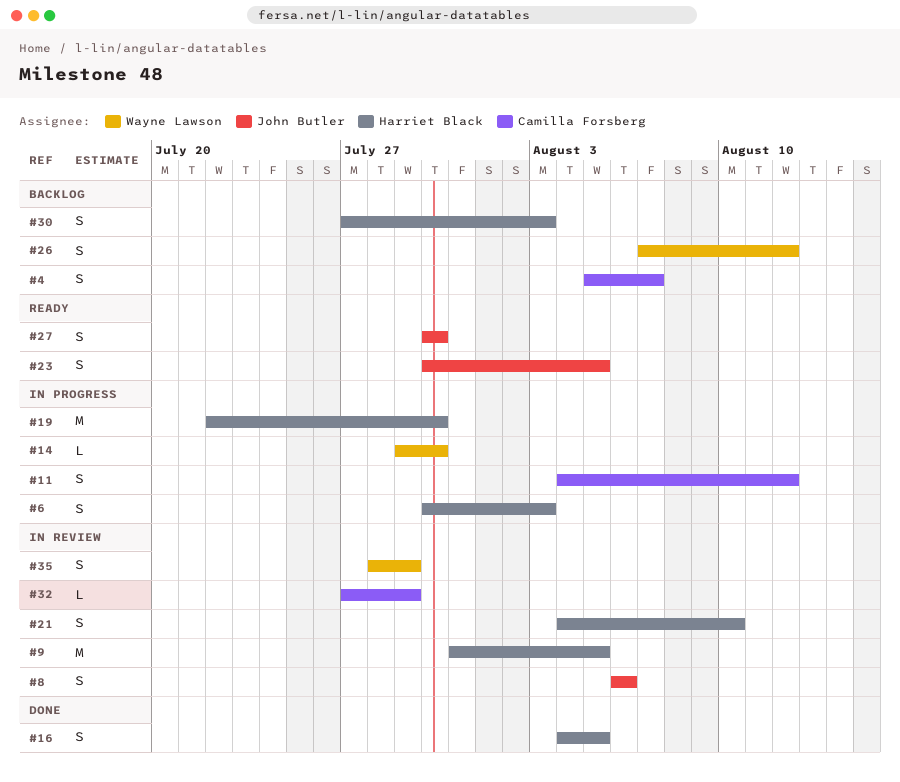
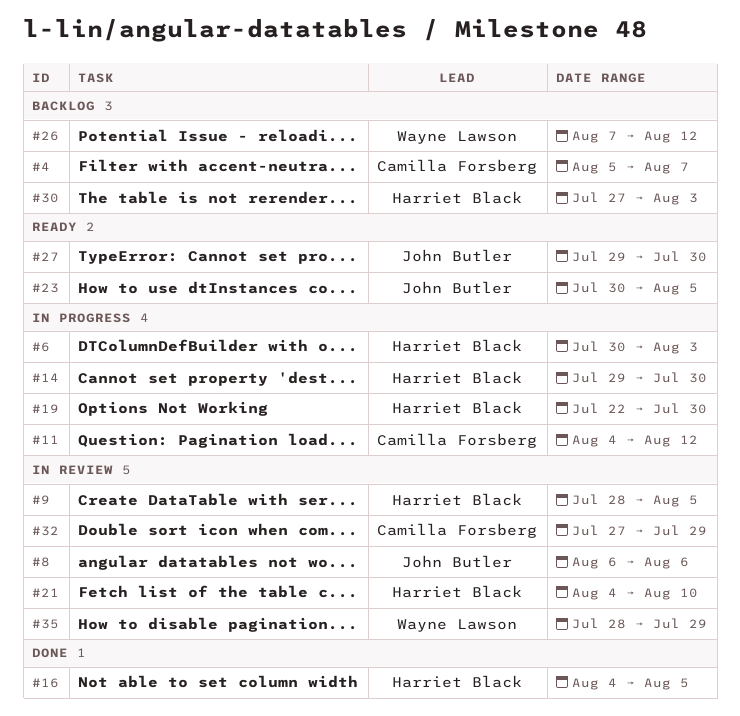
#9, start: Jul 31 -> Jul 28
#14, owner: Wayne Lawson -> Harriet Black
#27, start: Jul 30 -> Jul 29

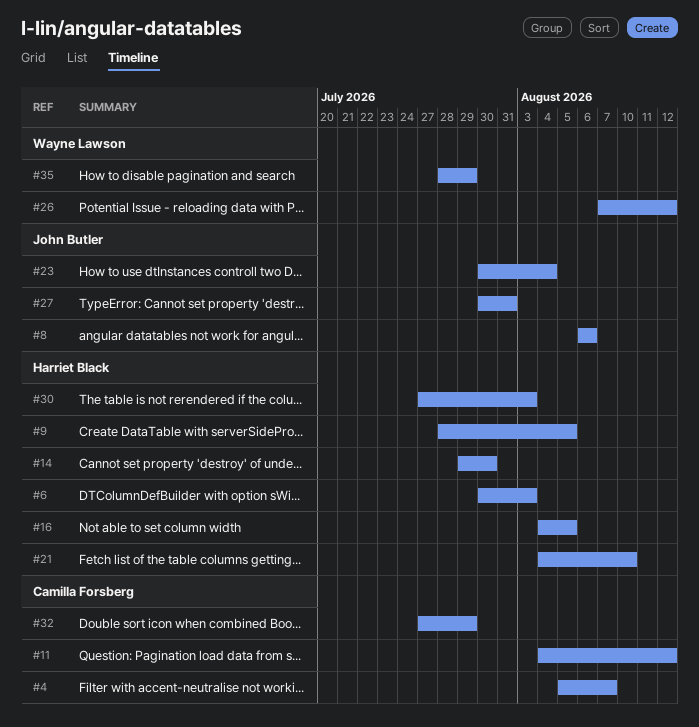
#19: present -> none
#23, due: Aug 5 -> Aug 4
#27, start: Jul 29 -> Jul 30
#27, due: Jul 30 -> Jul 31

